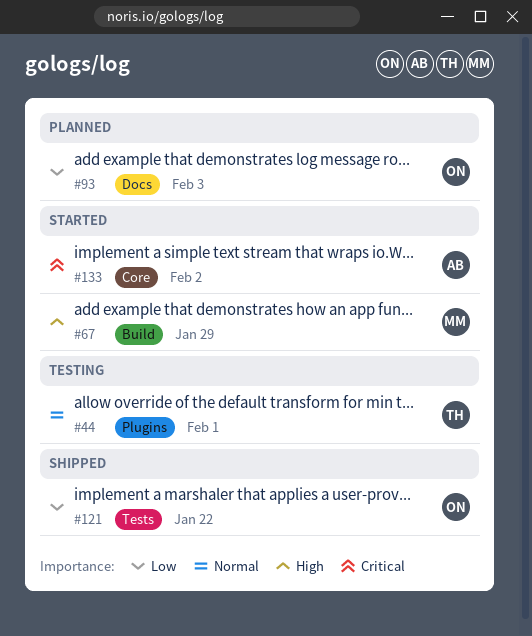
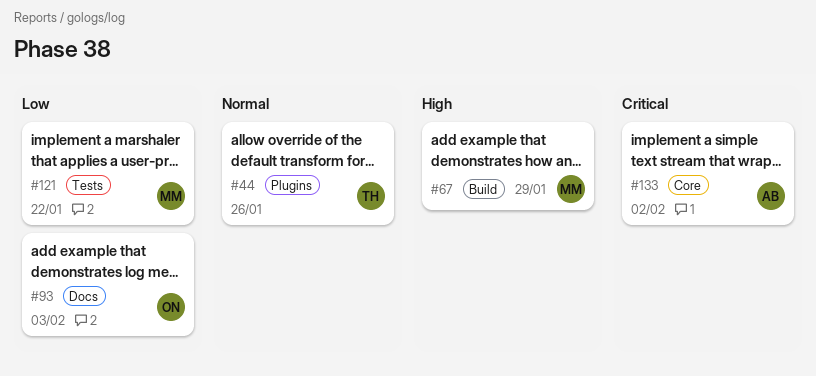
#44, due: Feb 1 -> Jan 26
#121, owner: ON -> MM

